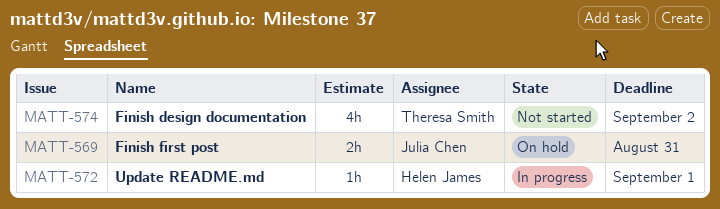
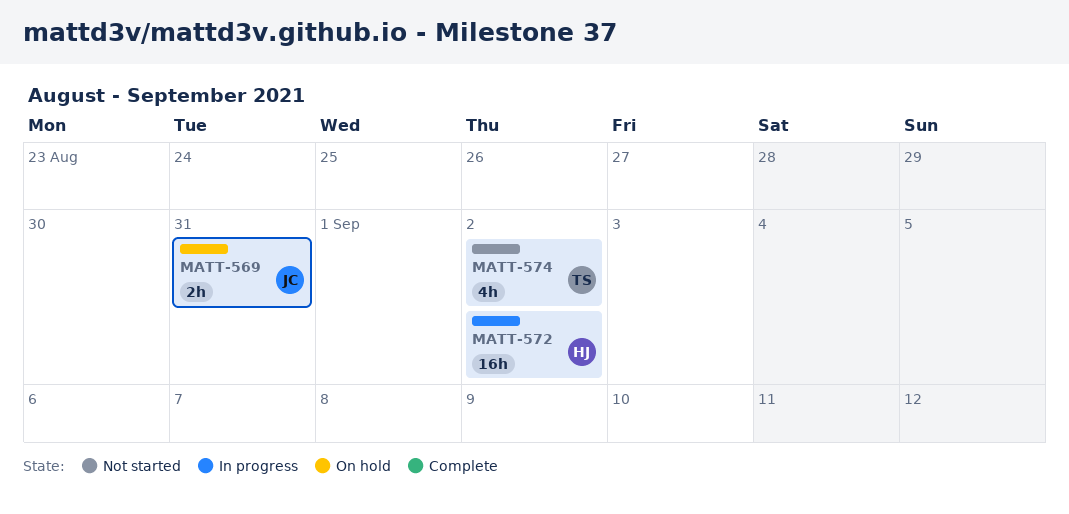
MATT-572, estimate: 1h -> 16h
MATT-572, due: Sep 1 -> Sep 2

